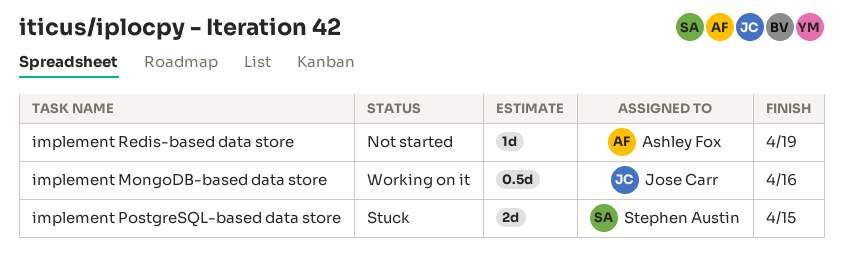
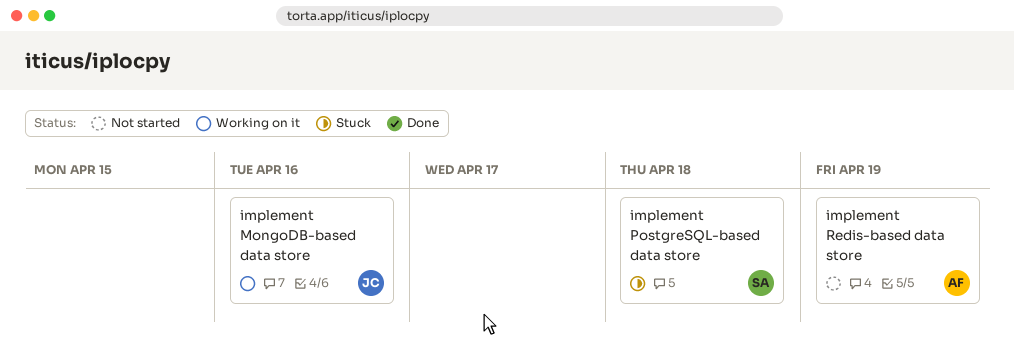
implement PostgreSQL-based data store, due: Apr 15 -> Apr 18

